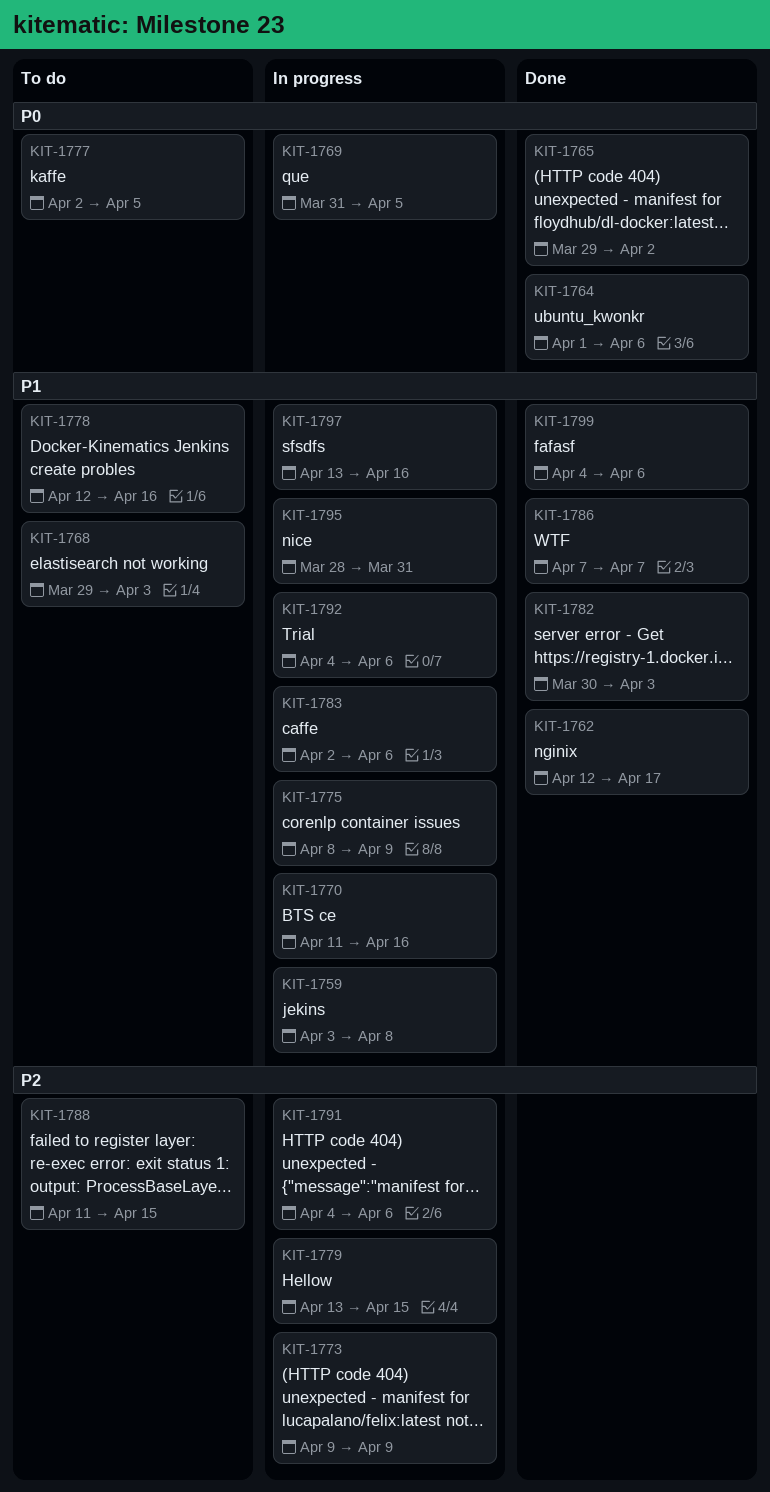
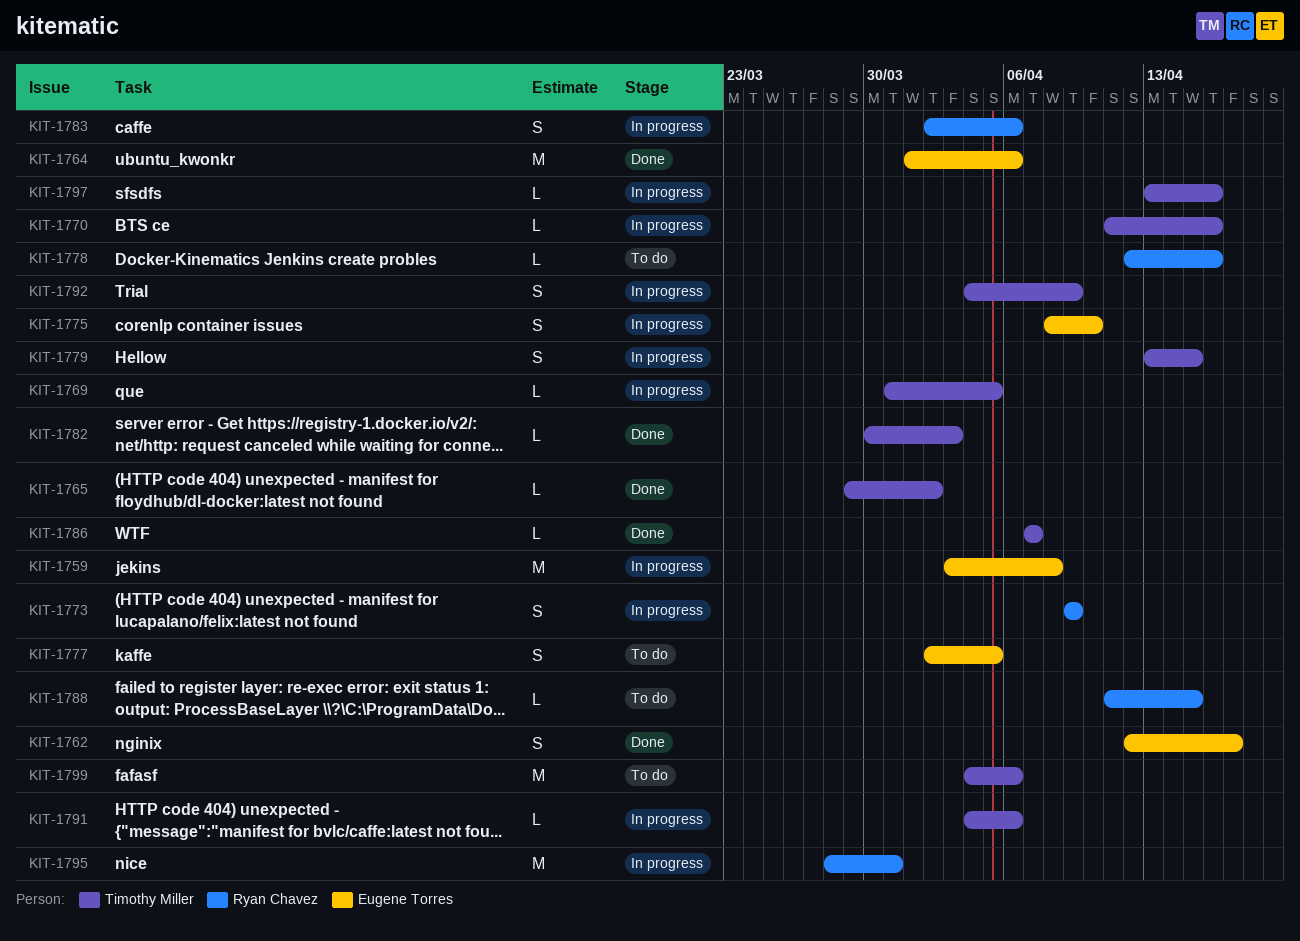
KIT-1768: present -> none
KIT-1775, due: Apr 9 -> Apr 10
KIT-1792, due: Apr 6 -> Apr 9
KIT-1799, status: Done -> To do

